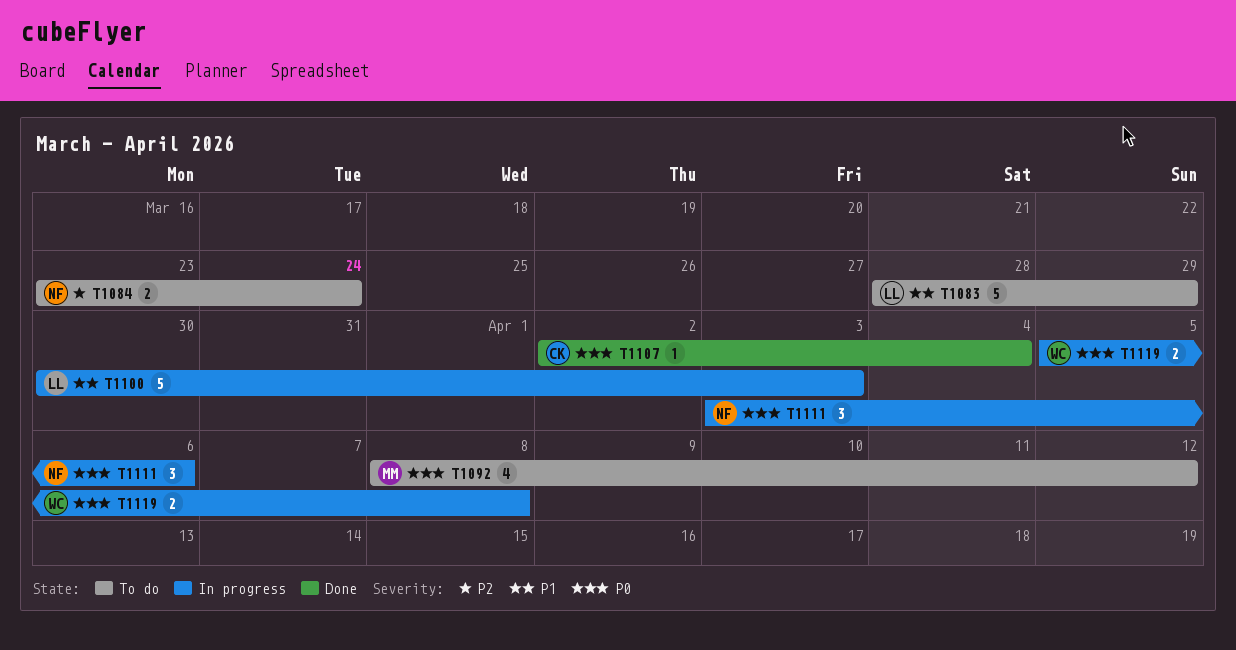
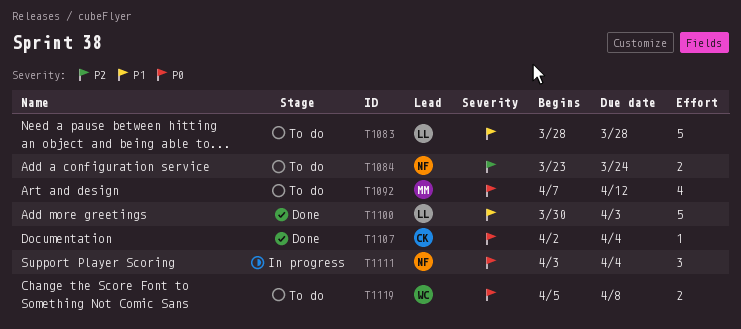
T1083, due: Mar 29 -> Mar 28
T1092, start: Apr 8 -> Apr 7
T1100, status: In progress -> Done
T1111, due: Apr 6 -> Apr 4
T1119, status: In progress -> To do

